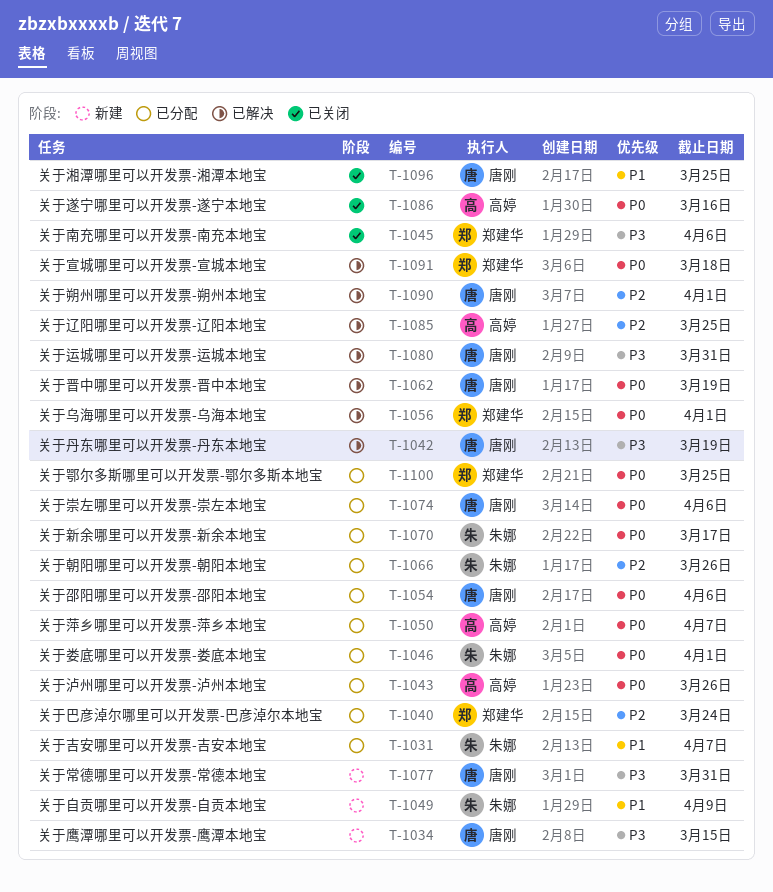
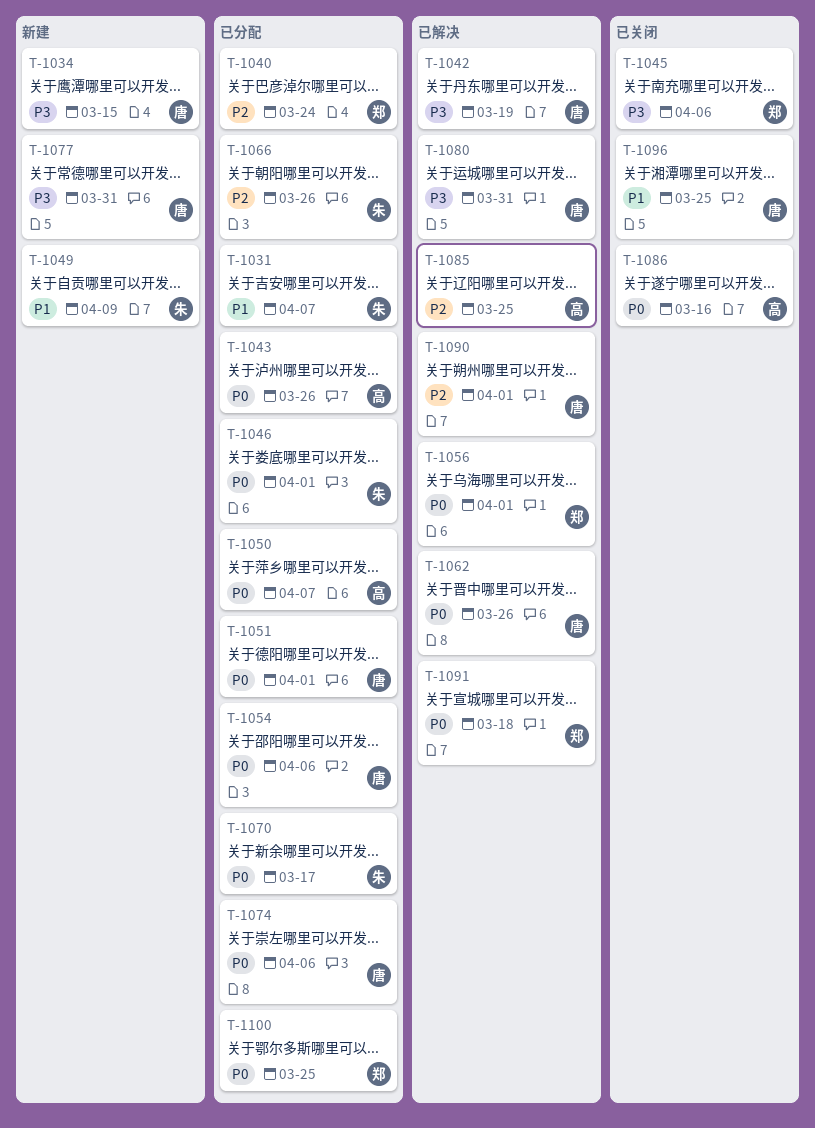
T-1051: none -> present
T-1062, due: Mar 19 -> Mar 26

